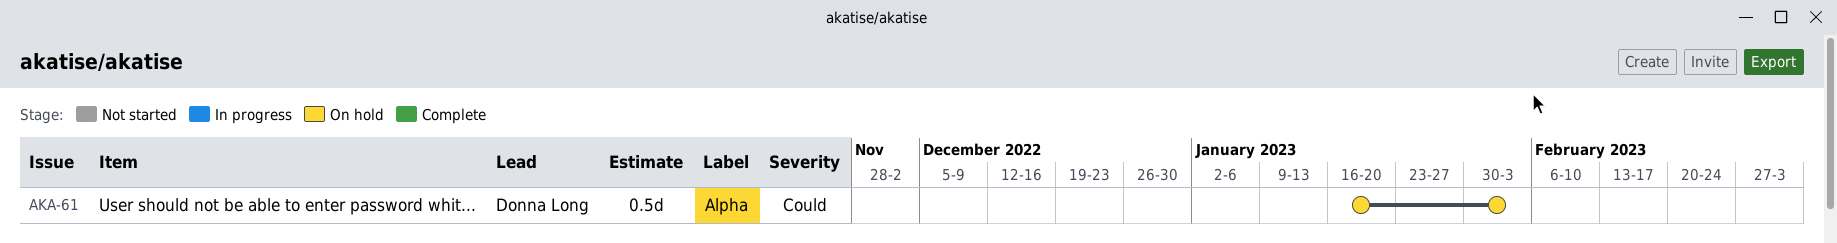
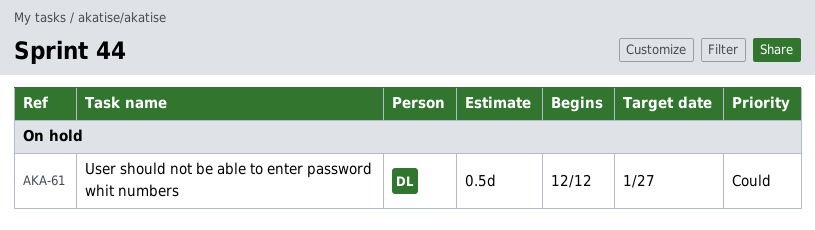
AKA-61, start: Jan 16 -> Dec 12
AKA-61, due: Feb 3 -> Jan 27

